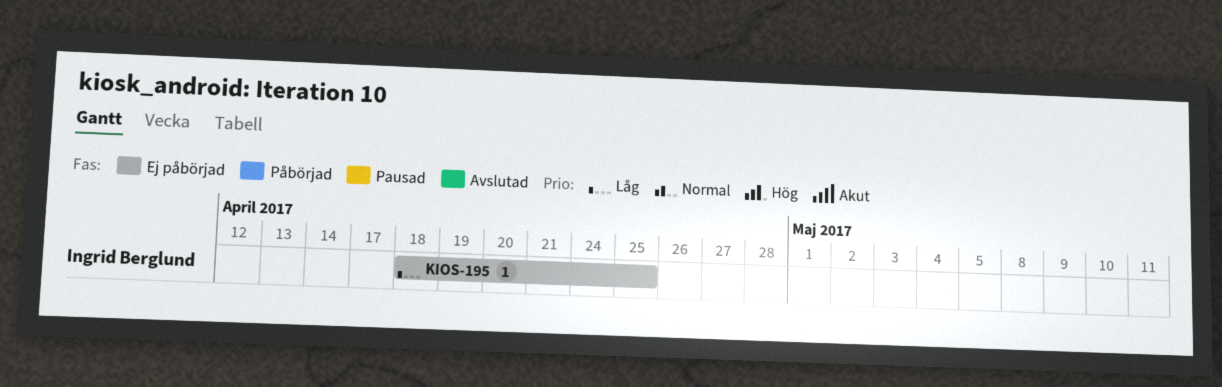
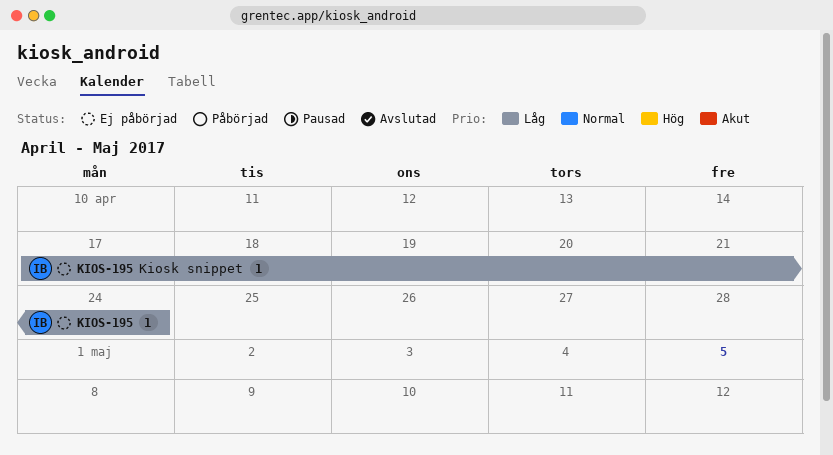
KIOS-195, start: Apr 18 -> Apr 17
KIOS-195, due: Apr 25 -> Apr 24

